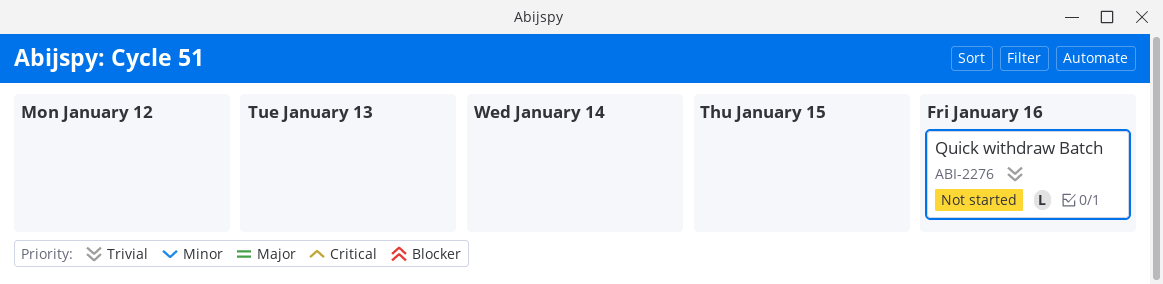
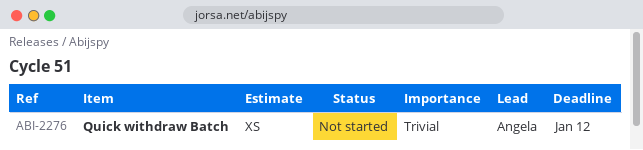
ABI-2276, estimate: L -> XS
ABI-2276, due: Jan 16 -> Jan 12

